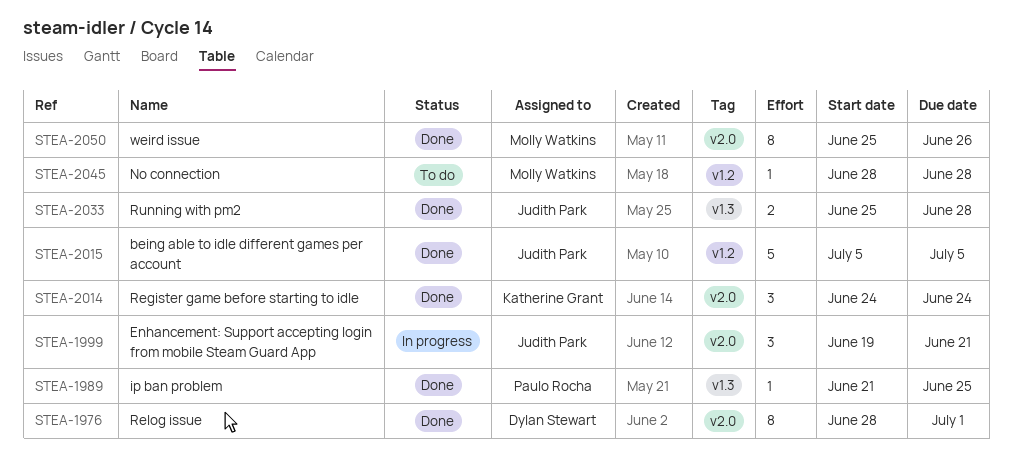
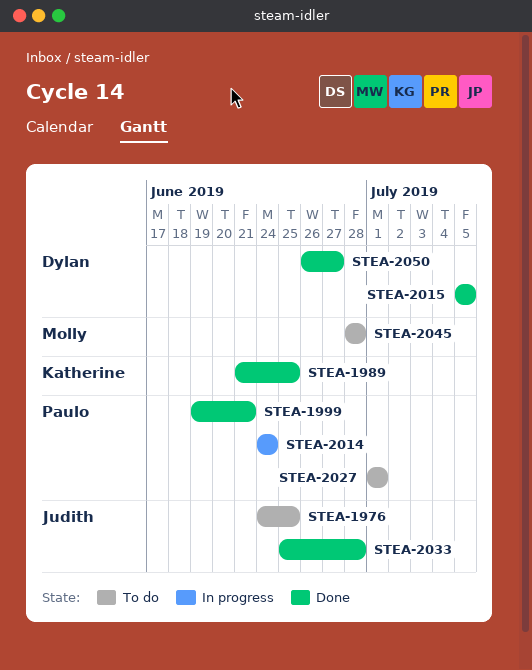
STEA-1976, status: Done -> To do
STEA-1976, owner: Dylan Stewart -> Judith Park
STEA-1976, start: Jun 28 -> Jun 24
STEA-1976, due: Jul 1 -> Jun 25
STEA-1989, owner: Paulo Rocha -> Katherine Grant
STEA-1999, status: In progress -> Done
STEA-1999, owner: Judith Park -> Paulo Rocha
STEA-2014, status: Done -> In progress
STEA-2014, owner: Katherine Grant -> Paulo Rocha
STEA-2015, owner: Judith Park -> Dylan Stewart
STEA-2027: none -> present
STEA-2050, owner: Molly Watkins -> Dylan Stewart
STEA-2050, start: Jun 25 -> Jun 26
STEA-2050, due: Jun 26 -> Jun 27

